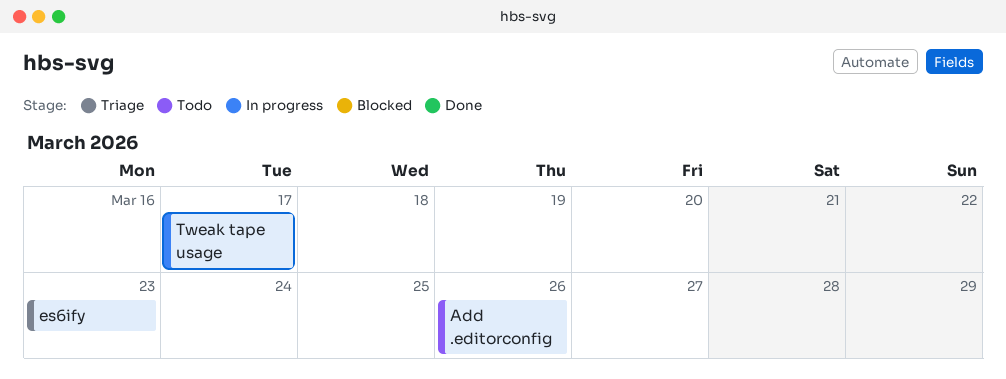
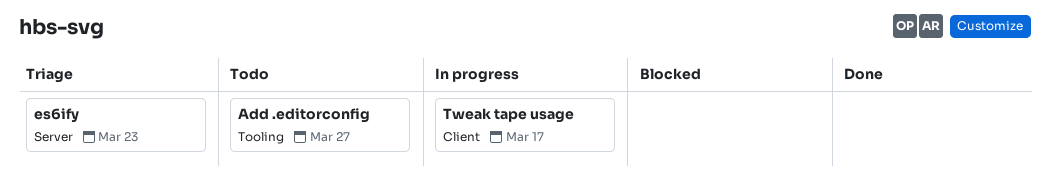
Add .editorconfig, due: Mar 26 -> Mar 27

